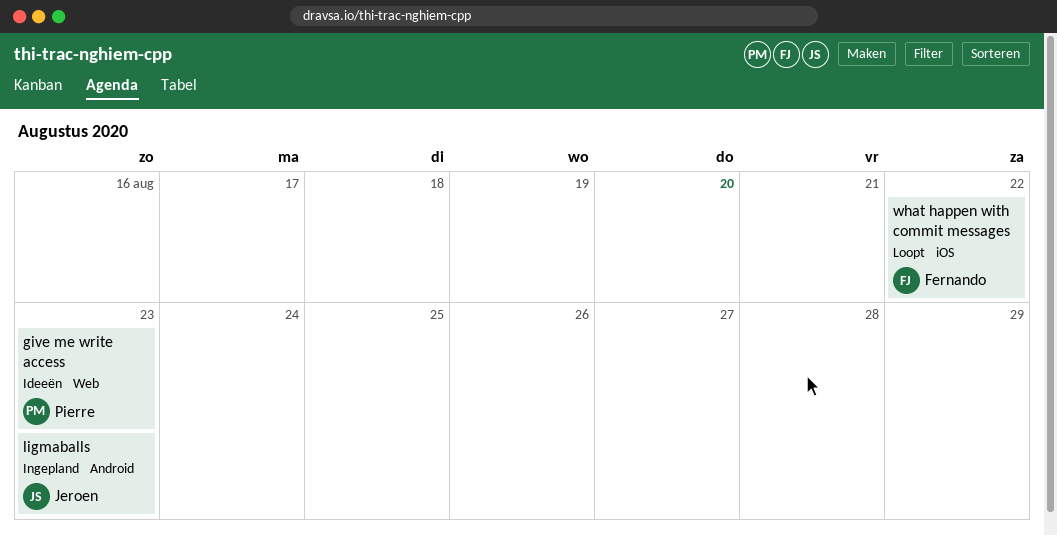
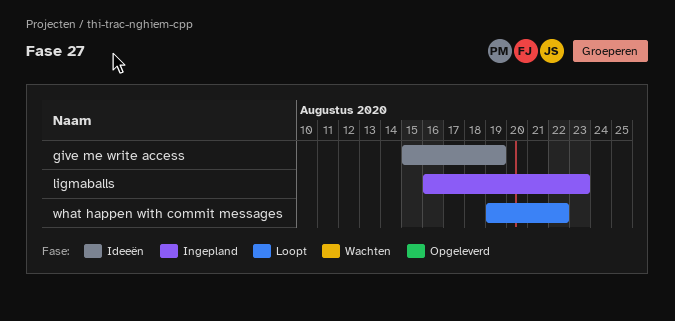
give me write access, due: Aug 23 -> Aug 19

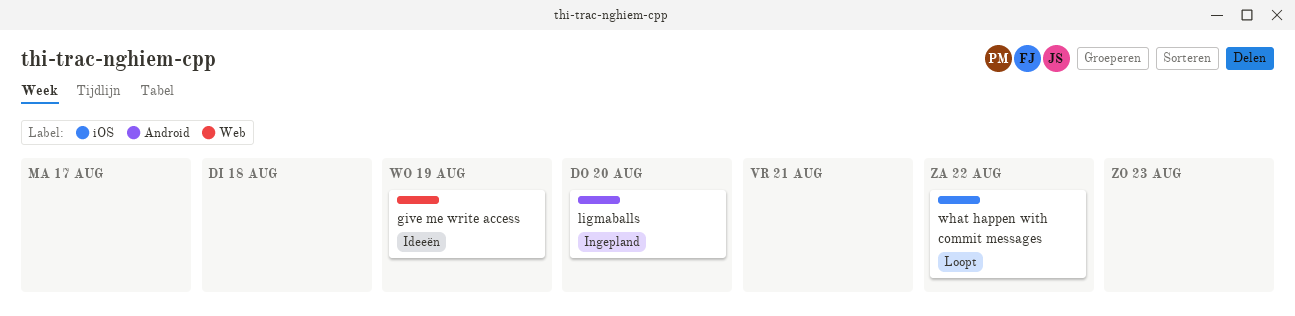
ligmaballs, due: Aug 23 -> Aug 20

